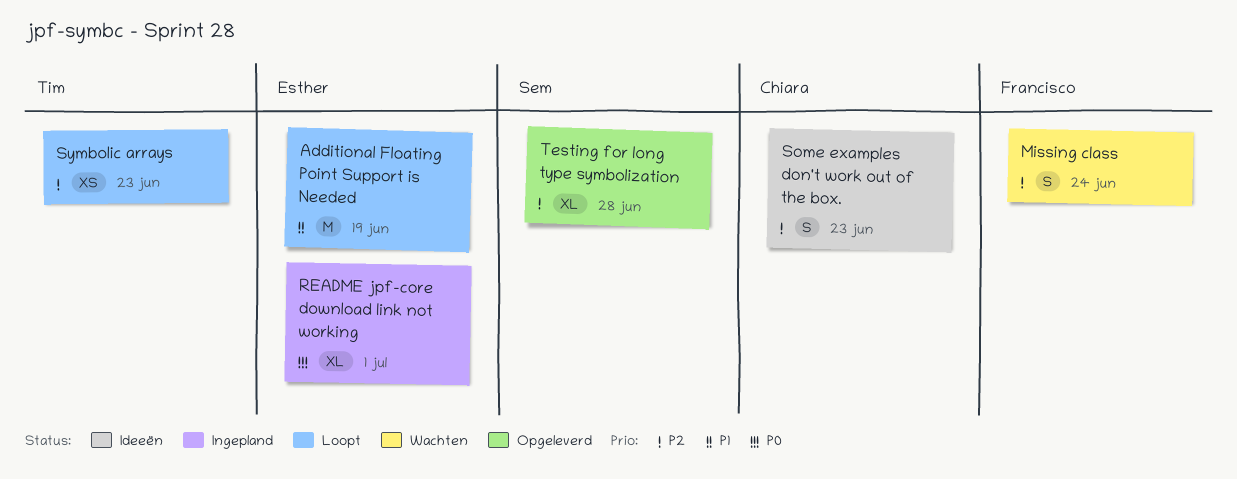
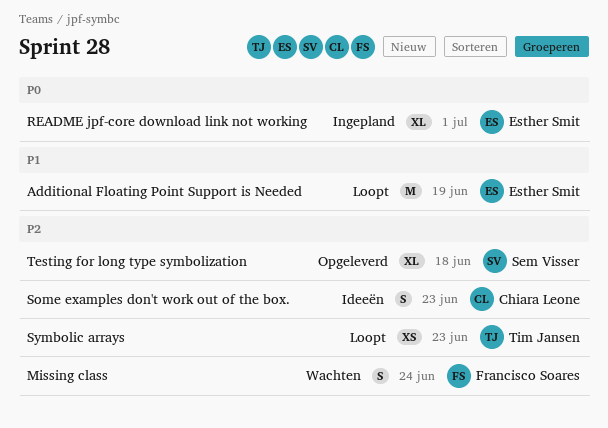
Testing for long type symbolization, due: Jun 28 -> Jun 18

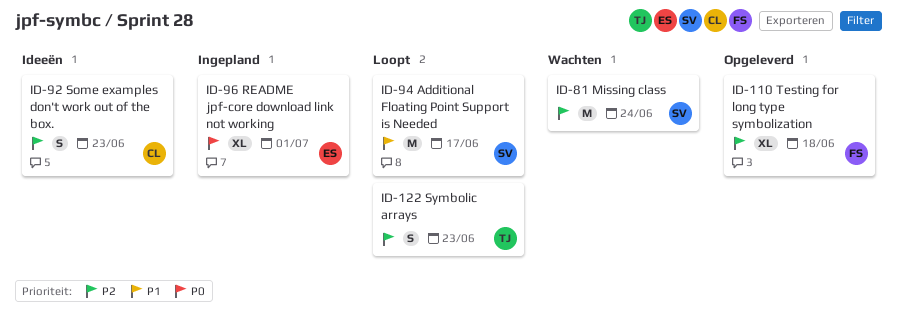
Additional Floating Point Support is Needed, owner: Esther Smit -> Sem Visser
Additional Floating Point Support is Needed, due: Jun 19 -> Jun 17
Missing class, owner: Francisco Soares -> Sem Visser
Missing class, estimate: S -> M
Symbolic arrays, estimate: XS -> S
Testing for long type symbolization, owner: Sem Visser -> Francisco Soares

